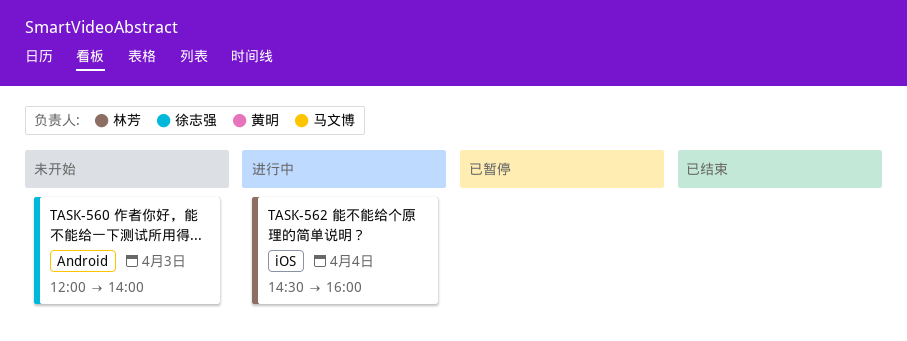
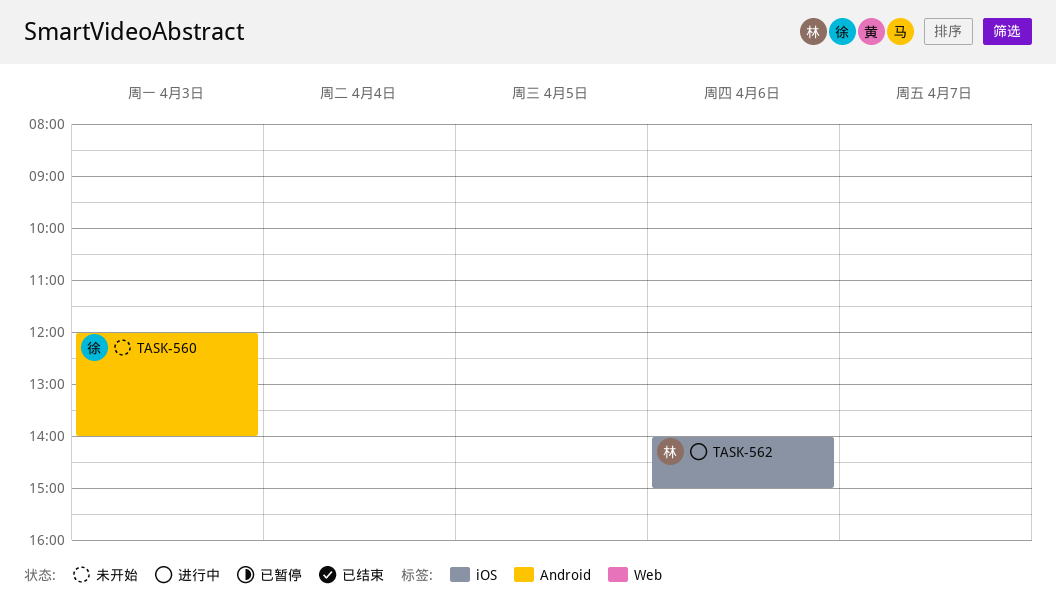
TASK-562, day: Apr 4 -> Apr 6
TASK-562, begins: 14:30 -> 14:00
TASK-562, ends: 16:00 -> 15:00

